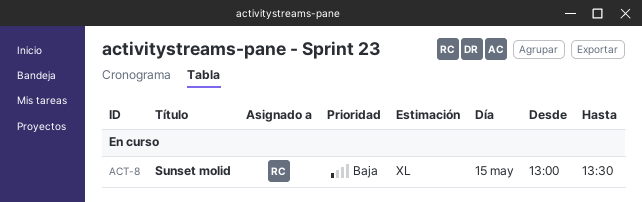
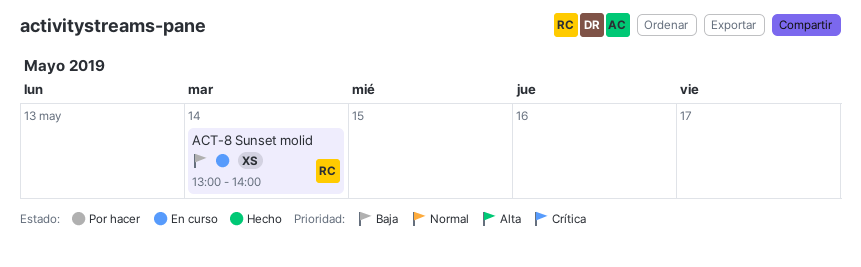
ACT-8, estimate: XL -> XS
ACT-8, day: May 15 -> May 14
ACT-8, ends: 13:30 -> 14:00

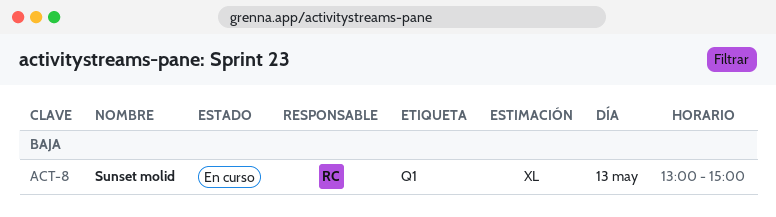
ACT-8, estimate: XS -> XL
ACT-8, day: May 14 -> May 13
ACT-8, ends: 14:00 -> 15:00

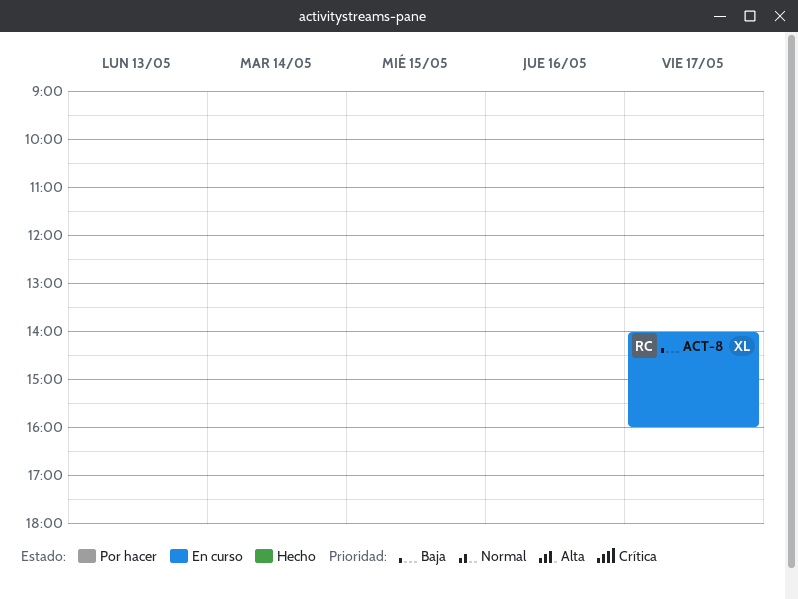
ACT-8, day: May 13 -> May 17
ACT-8, begins: 13:00 -> 14:00
ACT-8, ends: 15:00 -> 16:00

